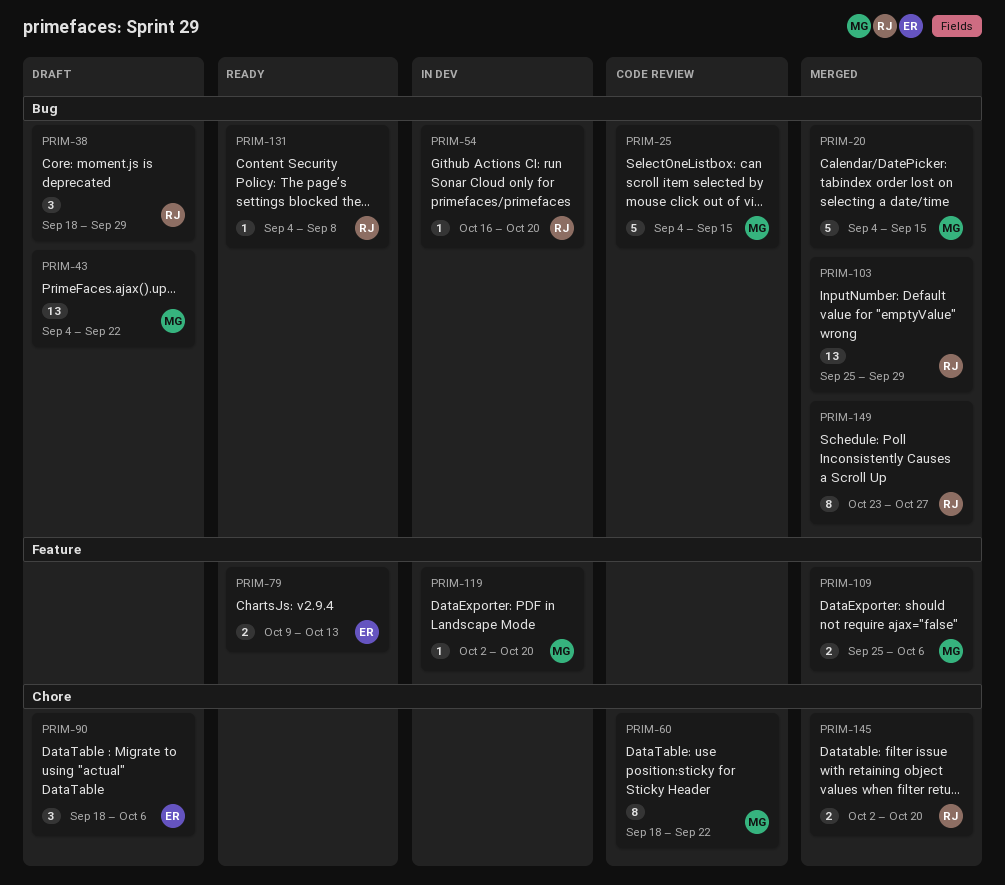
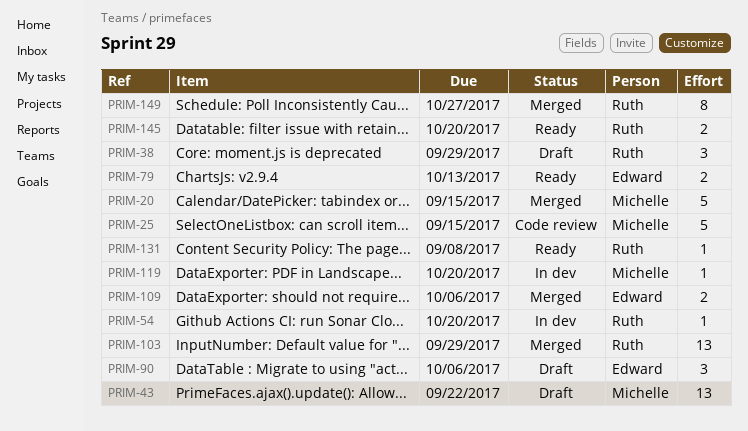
PRIM-60: present -> none
PRIM-109, owner: Michelle -> Edward
PRIM-145, status: Merged -> Ready

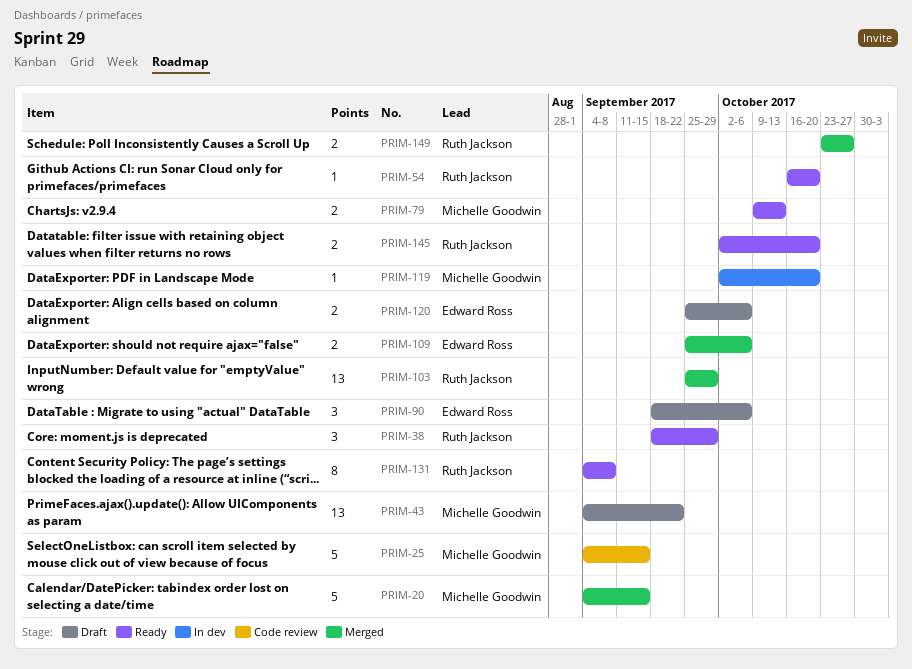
PRIM-38, status: Draft -> Ready
PRIM-54, status: In dev -> Ready
PRIM-79, owner: Edward Ross -> Michelle Goodwin
PRIM-120: none -> present
PRIM-131, estimate: 1 -> 8
PRIM-149, estimate: 8 -> 2

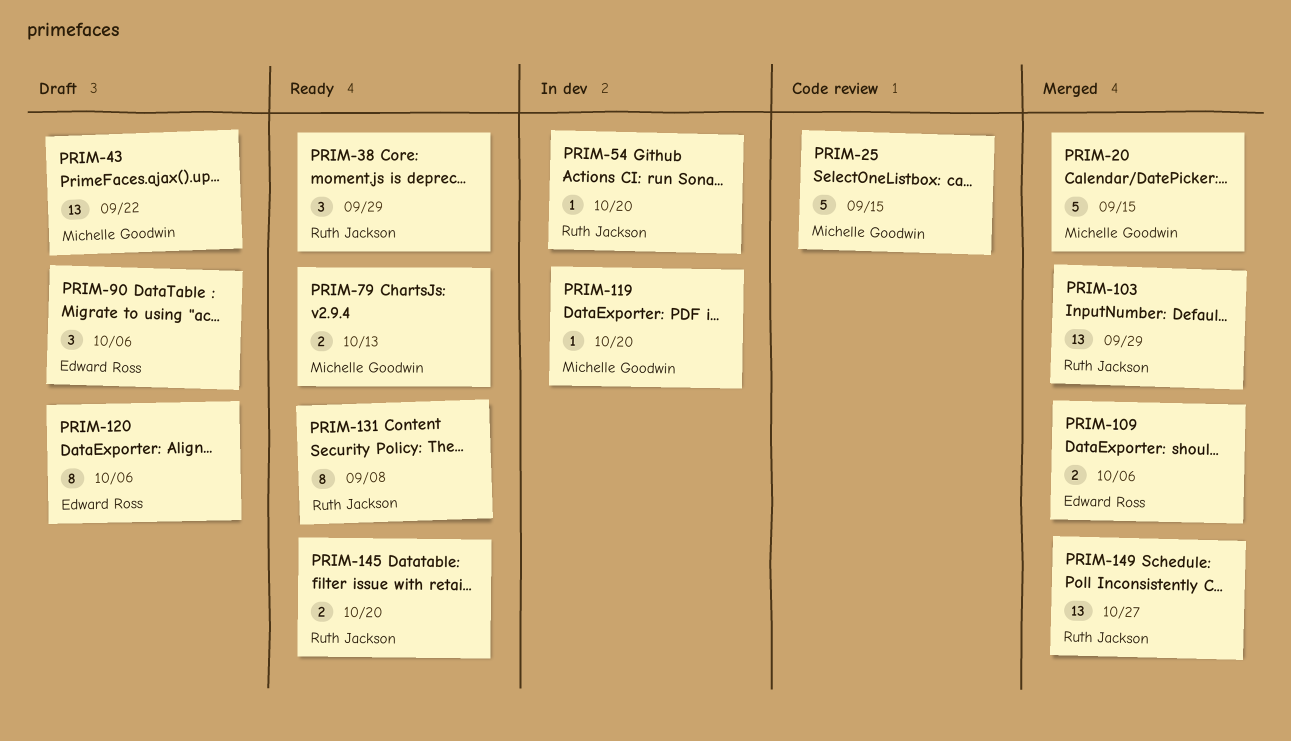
PRIM-54, status: Ready -> In dev
PRIM-120, estimate: 2 -> 8
PRIM-149, estimate: 2 -> 13

